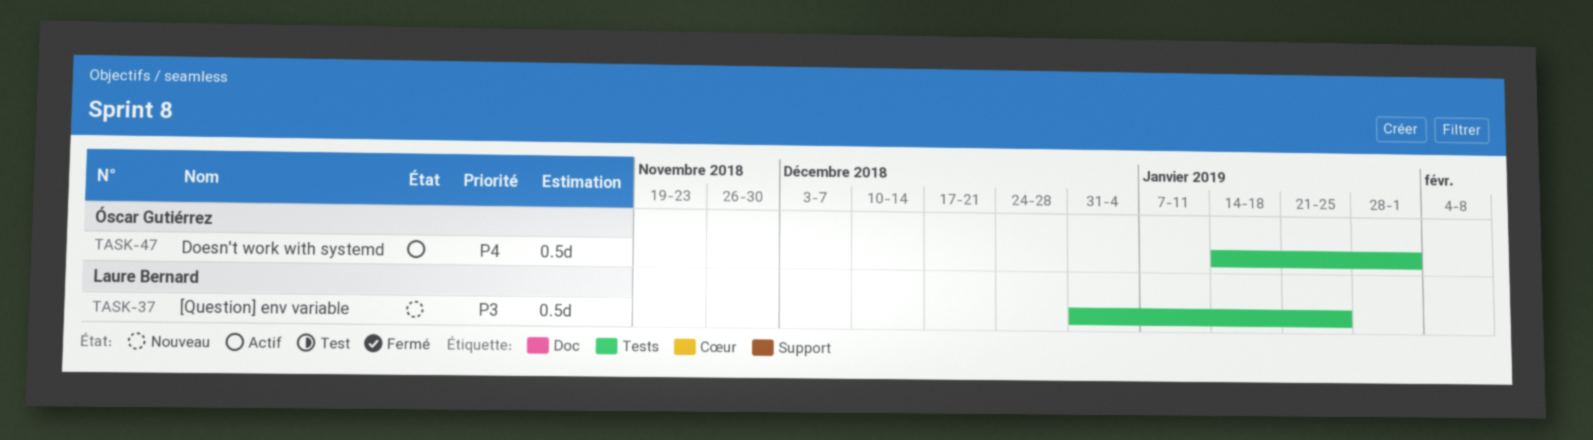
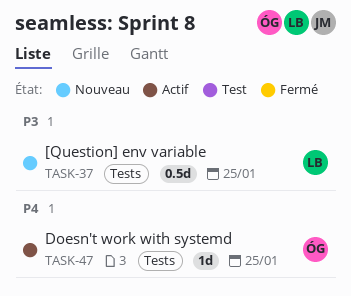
TASK-47, estimate: 0.5d -> 1d
TASK-47, due: Feb 1 -> Jan 25

